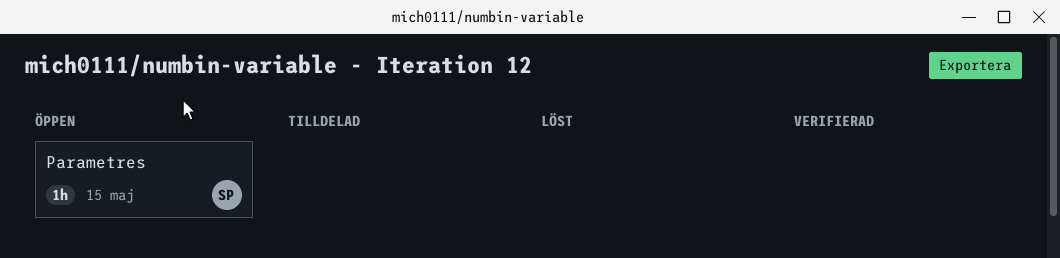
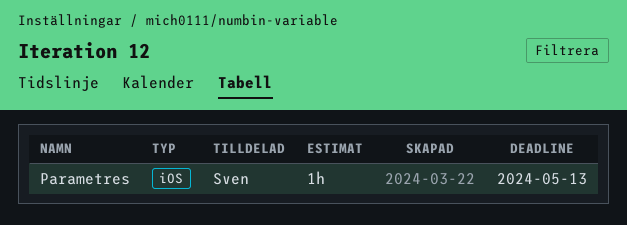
Parametres, due: May 15 -> May 13

